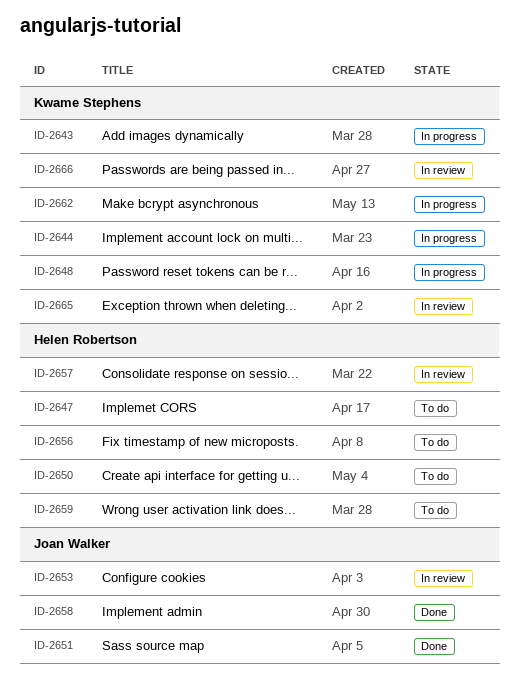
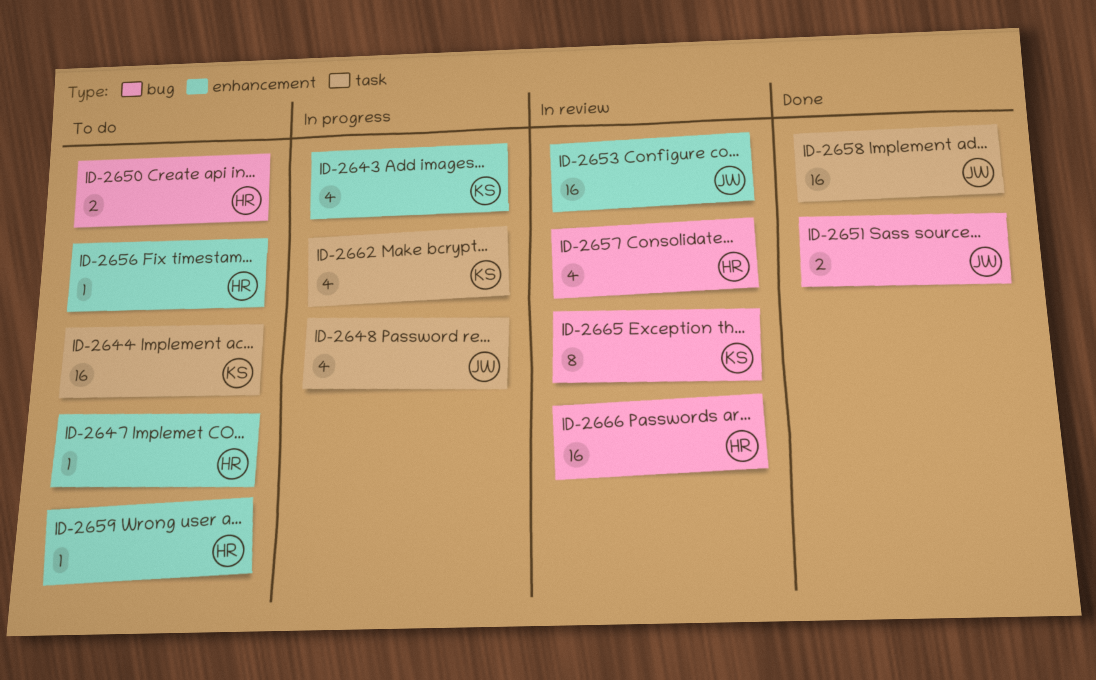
ID-2644, status: In progress -> To do
ID-2648, owner: Kwame Stephens -> Joan Walker
ID-2666, owner: Kwame Stephens -> Helen Robertson

